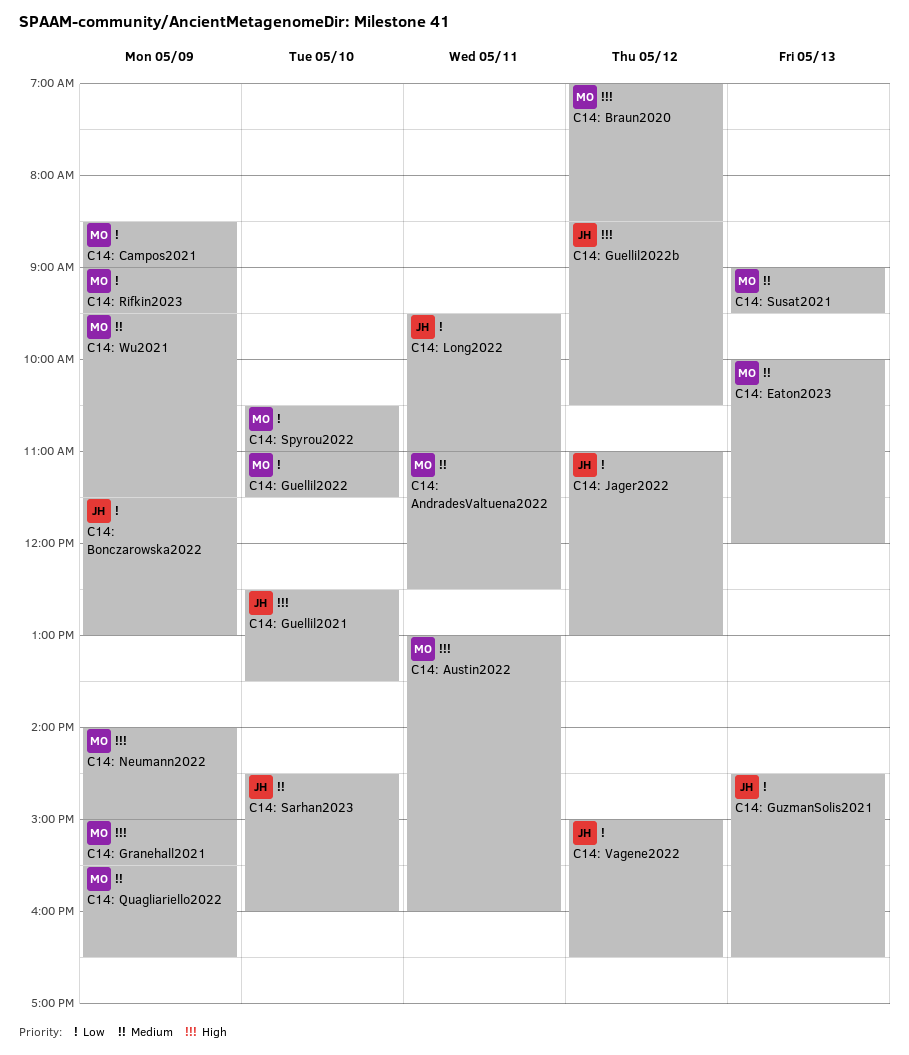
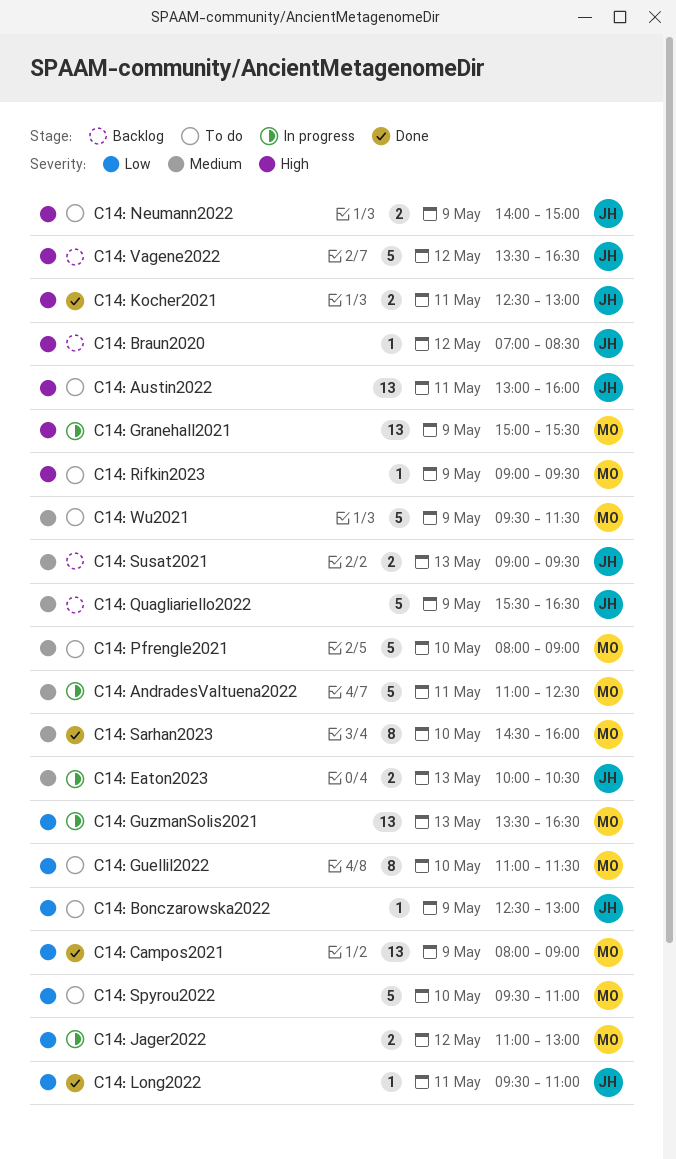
C14: Austin2022, owner: MO -> JH
C14: Bonczarowska2022, begins: 11:30 -> 12:30
C14: Braun2020, owner: MO -> JH
C14: Campos2021, begins: 08:30 -> 08:00
C14: Eaton2023, owner: MO -> JH
C14: Eaton2023, ends: 12:00 -> 10:30
C14: Guellil2021: present -> none
C14: Guellil2022b: present -> none
C14: GuzmanSolis2021, owner: JH -> MO
C14: GuzmanSolis2021, begins: 14:30 -> 13:30
C14: Jager2022, owner: JH -> MO
C14: Kocher2021: none -> present
C14: Neumann2022, owner: MO -> JH
C14: Pfrengle2021: none -> present
C14: Quagliariello2022, owner: MO -> JH
C14: Rifkin2023, priority: Low -> High
C14: Sarhan2023, owner: JH -> MO
C14: Spyrou2022, begins: 10:30 -> 09:30
C14: Susat2021, owner: MO -> JH
C14: Vagene2022, priority: Low -> High
C14: Vagene2022, begins: 15:00 -> 13:30

